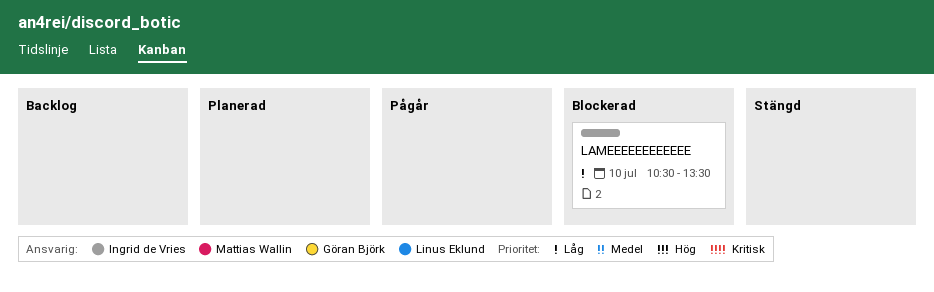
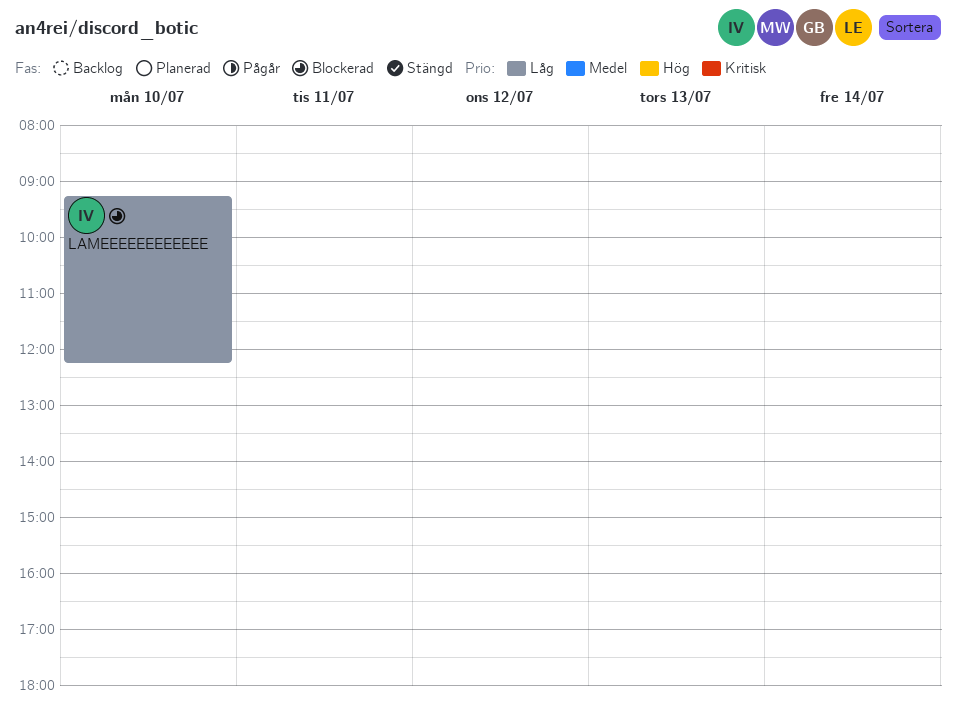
LAMEEEEEEEEEEEE, begins: 10:30 -> 09:15
LAMEEEEEEEEEEEE, ends: 13:30 -> 12:15

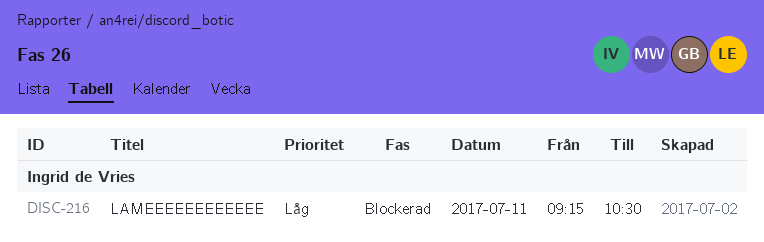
LAMEEEEEEEEEEEE, day: Jul 10 -> Jul 11
LAMEEEEEEEEEEEE, ends: 12:15 -> 10:30

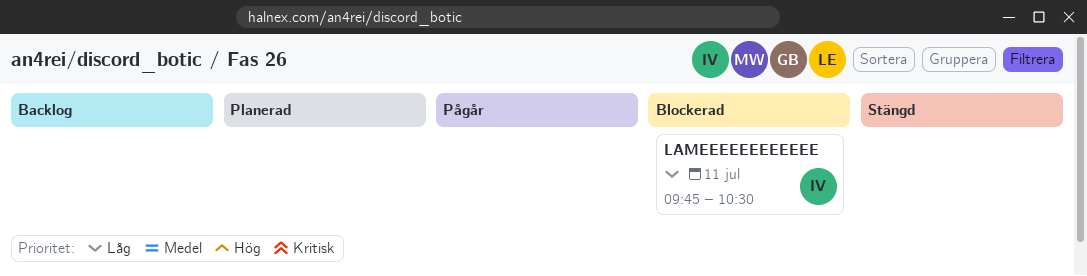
LAMEEEEEEEEEEEE, begins: 09:15 -> 09:45

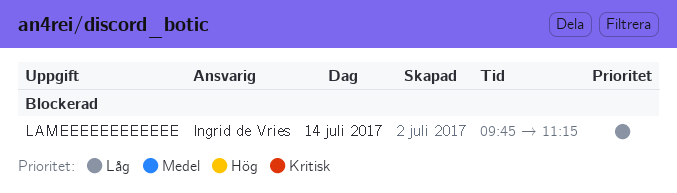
LAMEEEEEEEEEEEE, day: Jul 11 -> Jul 14
LAMEEEEEEEEEEEE, ends: 10:30 -> 11:15

